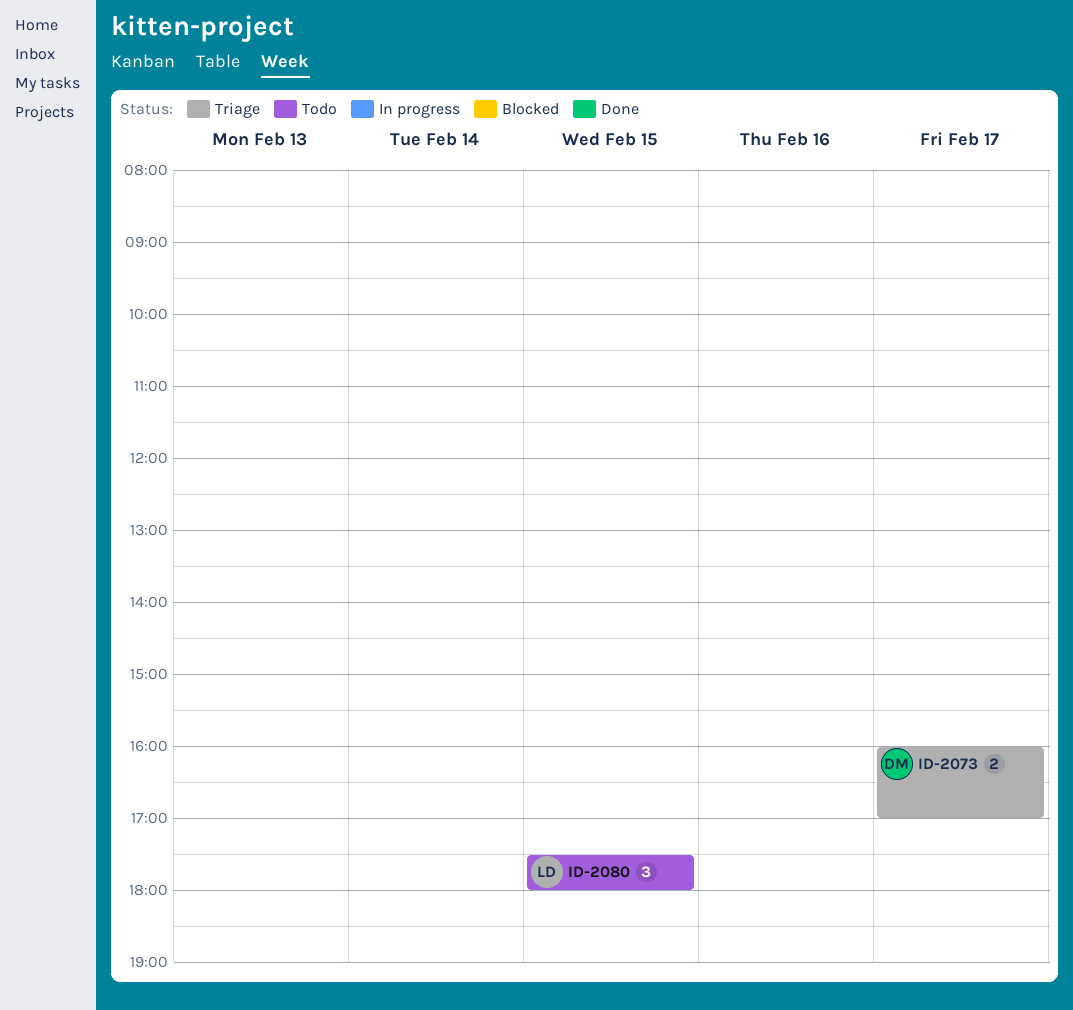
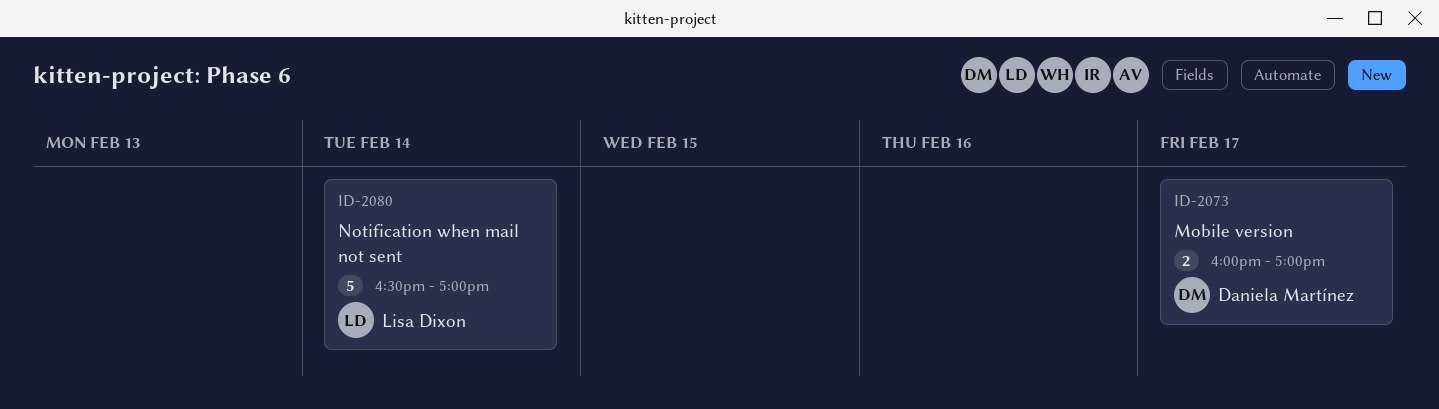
ID-2080, estimate: 3 -> 5
ID-2080, day: Feb 15 -> Feb 14
ID-2080, begins: 17:30 -> 16:30
ID-2080, ends: 18:00 -> 17:00

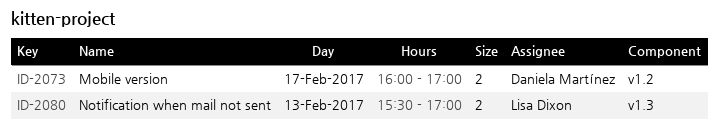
ID-2080, estimate: 5 -> 2
ID-2080, day: Feb 14 -> Feb 13
ID-2080, begins: 16:30 -> 15:30

